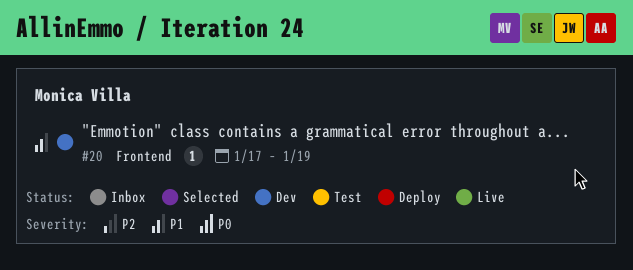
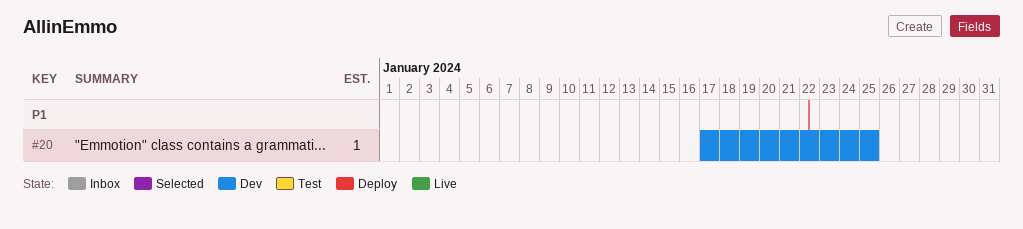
#20, due: Jan 19 -> Jan 25

